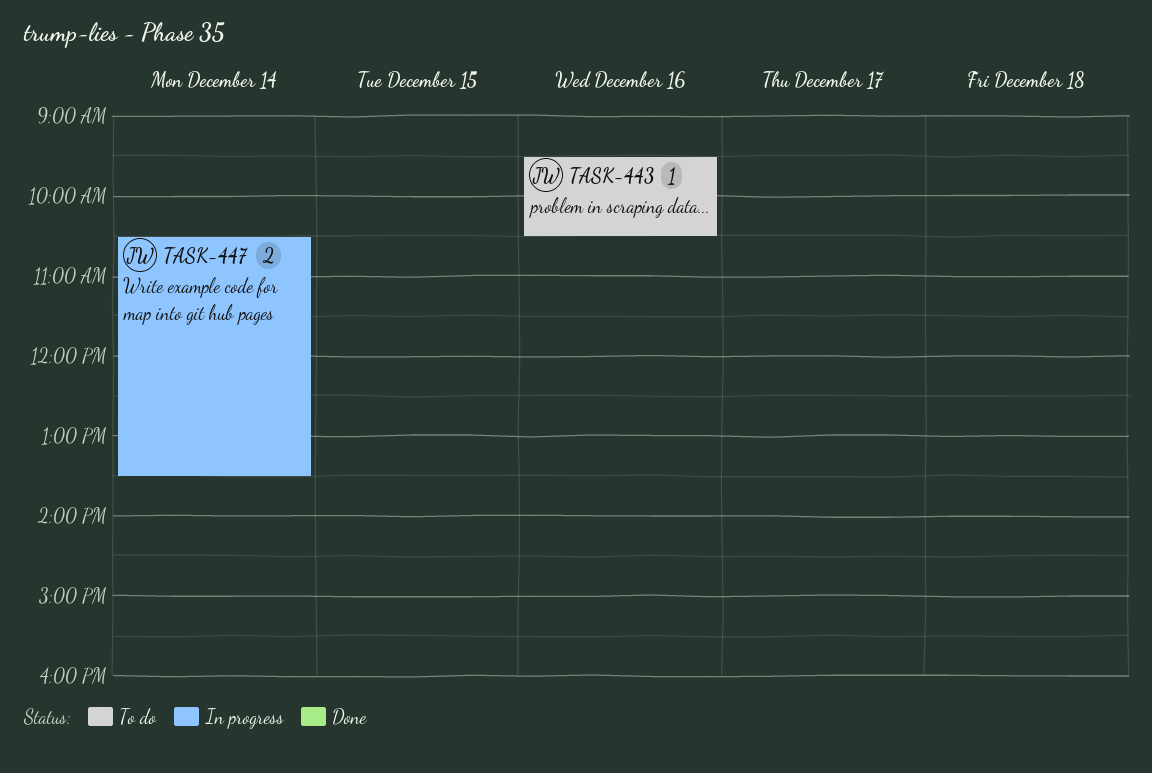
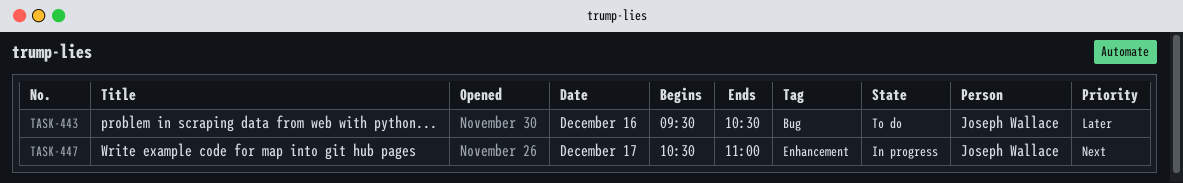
TASK-447, day: Dec 14 -> Dec 17
TASK-447, ends: 13:30 -> 11:00

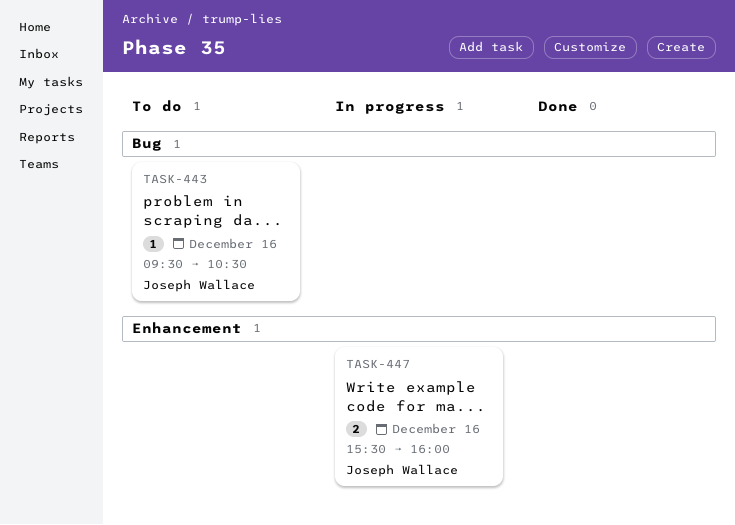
TASK-447, day: Dec 17 -> Dec 16
TASK-447, begins: 10:30 -> 15:30
TASK-447, ends: 11:00 -> 16:00

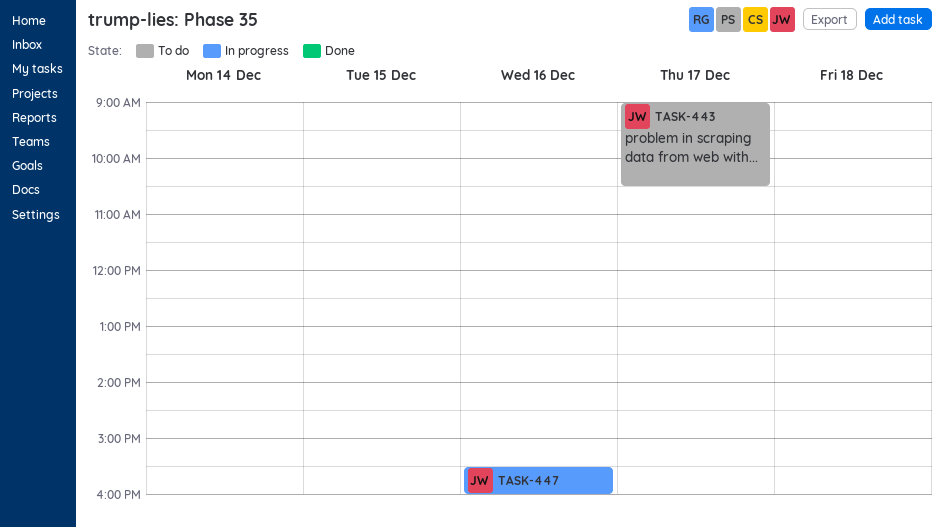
TASK-443, day: Dec 16 -> Dec 17
TASK-443, begins: 09:30 -> 09:00

